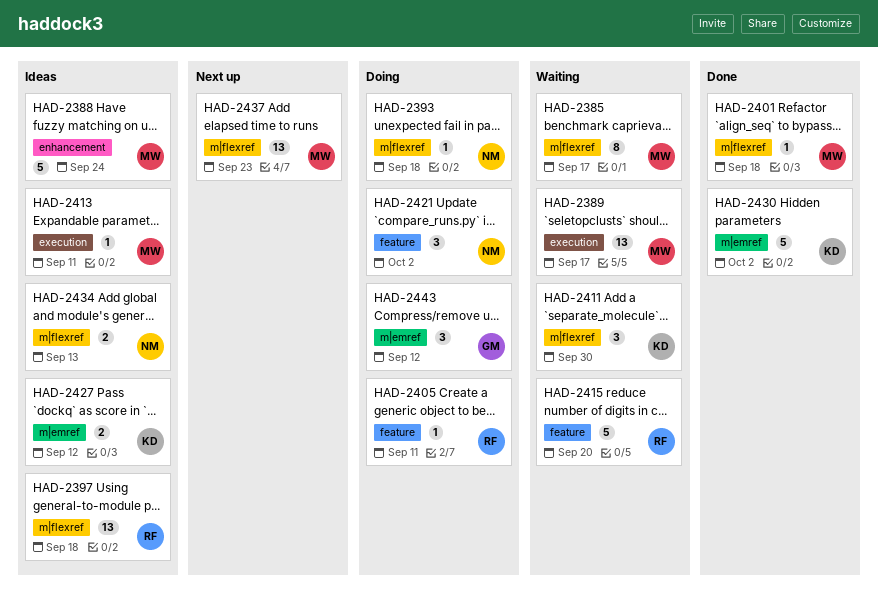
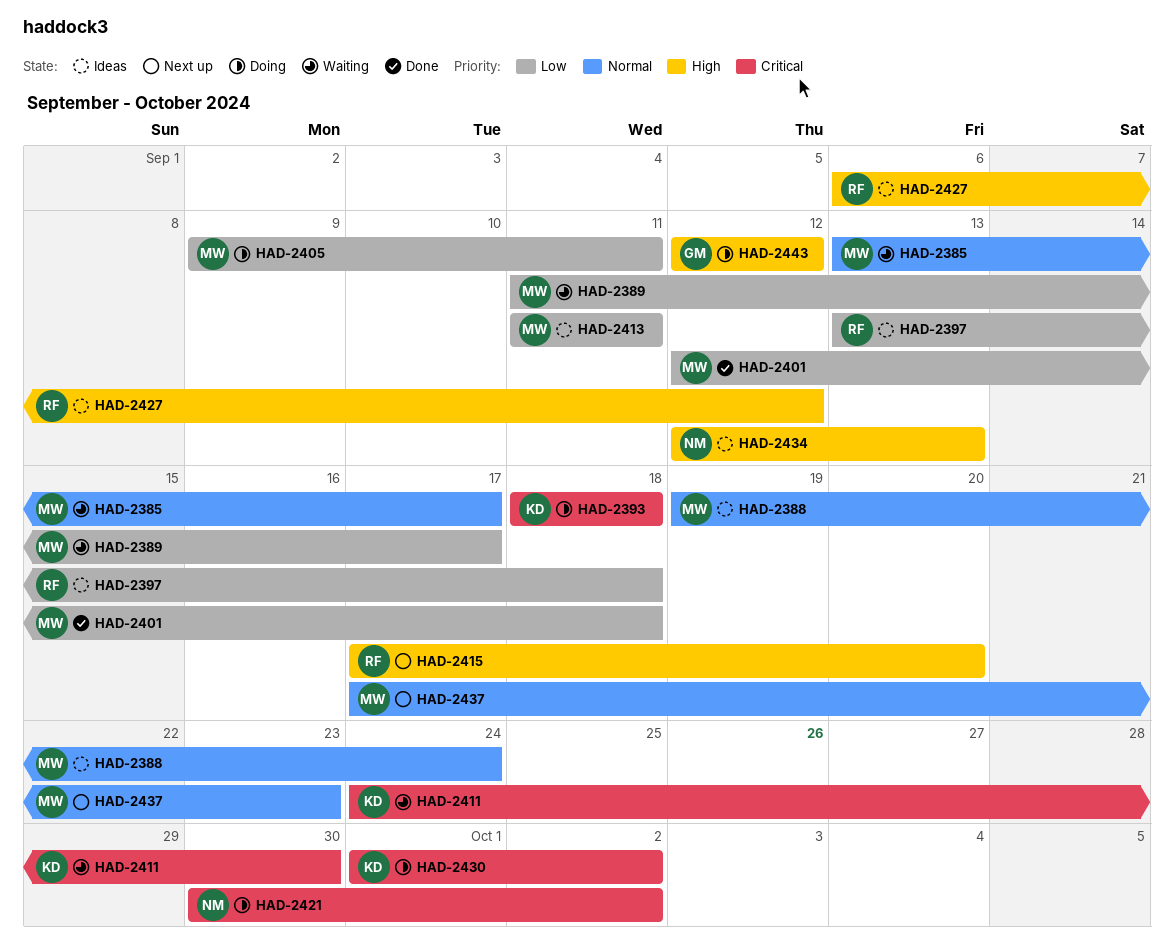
HAD-2393, owner: NM -> KD
HAD-2405, owner: RF -> MW
HAD-2415, status: Waiting -> Next up
HAD-2427, owner: KD -> RF
HAD-2430, status: Done -> Doing

